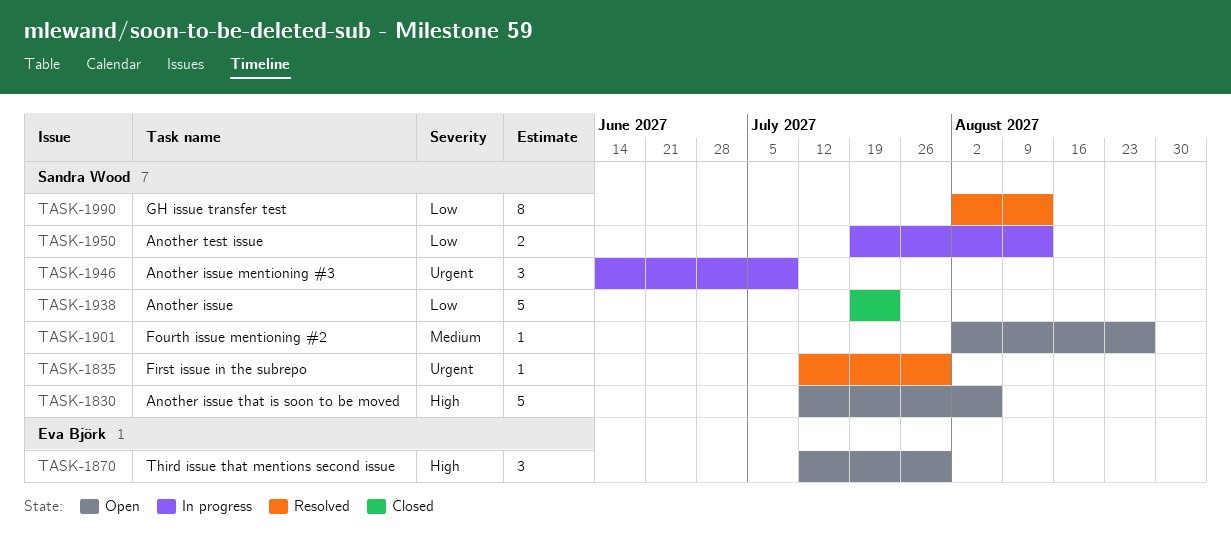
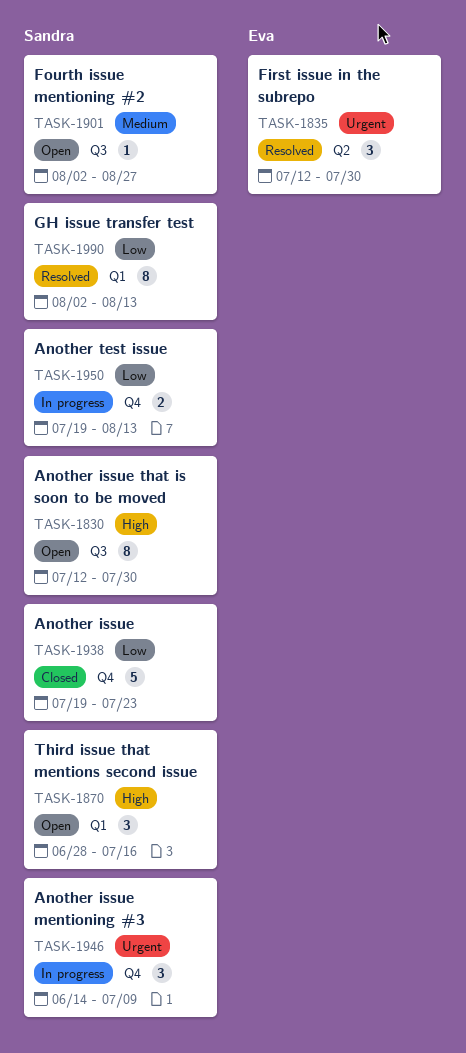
TASK-1830, estimate: 5 -> 8
TASK-1830, due: Aug 6 -> Jul 30
TASK-1835, owner: Sandra Wood -> Eva Björk
TASK-1835, estimate: 1 -> 3
TASK-1870, owner: Eva Björk -> Sandra Wood
TASK-1870, start: Jul 12 -> Jun 28
TASK-1870, due: Jul 30 -> Jul 16

